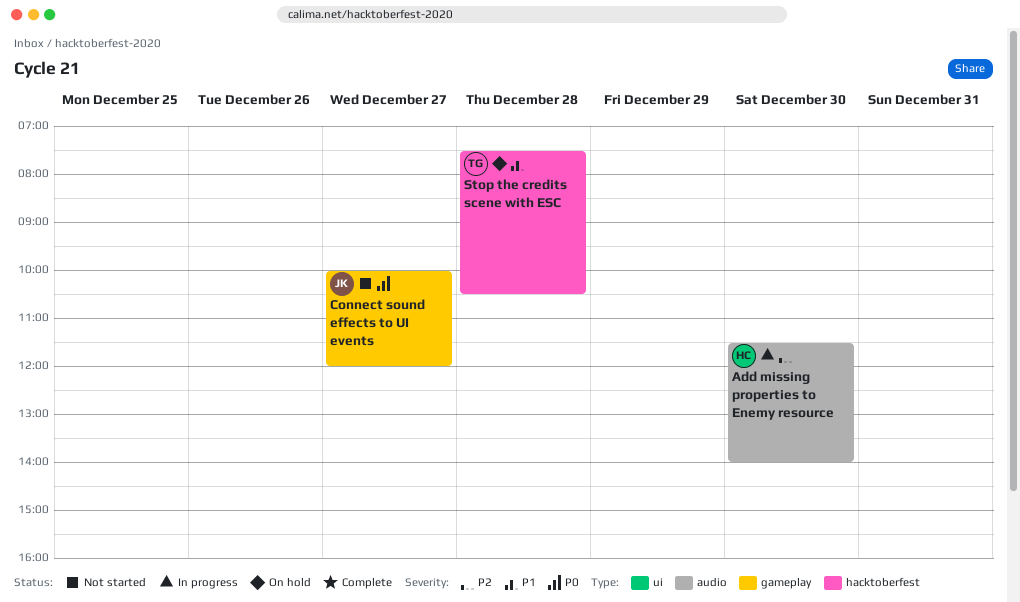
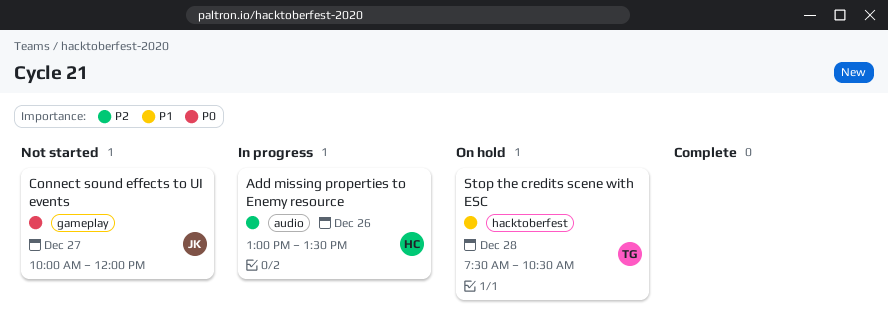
Add missing properties to Enemy resource, day: Dec 30 -> Dec 26
Add missing properties to Enemy resource, begins: 11:30 -> 13:00
Add missing properties to Enemy resource, ends: 14:00 -> 13:30

